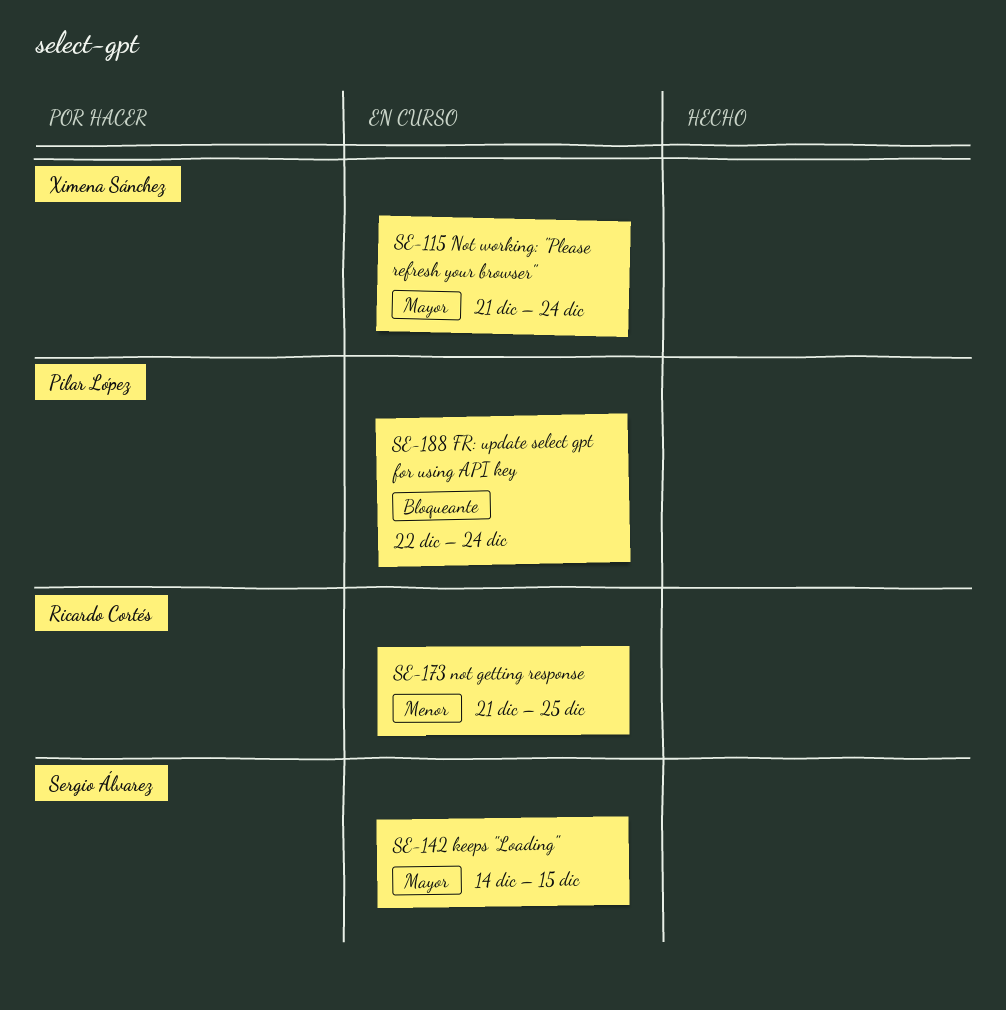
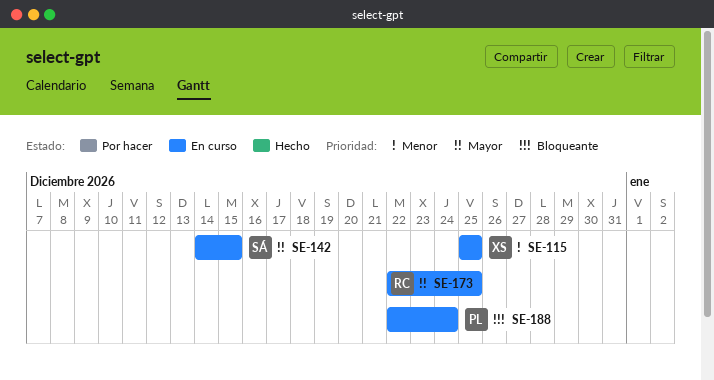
SE-115, priority: Mayor -> Menor
SE-115, start: Dec 21 -> Dec 25
SE-115, due: Dec 24 -> Dec 25
SE-173, priority: Menor -> Mayor
SE-173, start: Dec 21 -> Dec 22

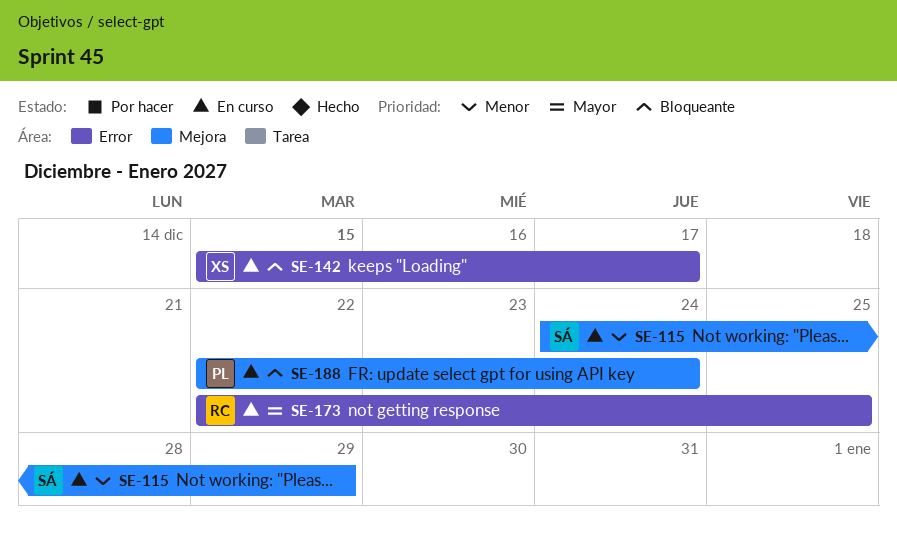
SE-115, owner: XS -> SÁ
SE-115, start: Dec 25 -> Dec 24
SE-115, due: Dec 25 -> Dec 29
SE-142, owner: SÁ -> XS
SE-142, priority: Mayor -> Bloqueante
SE-142, start: Dec 14 -> Dec 15
SE-142, due: Dec 15 -> Dec 17

